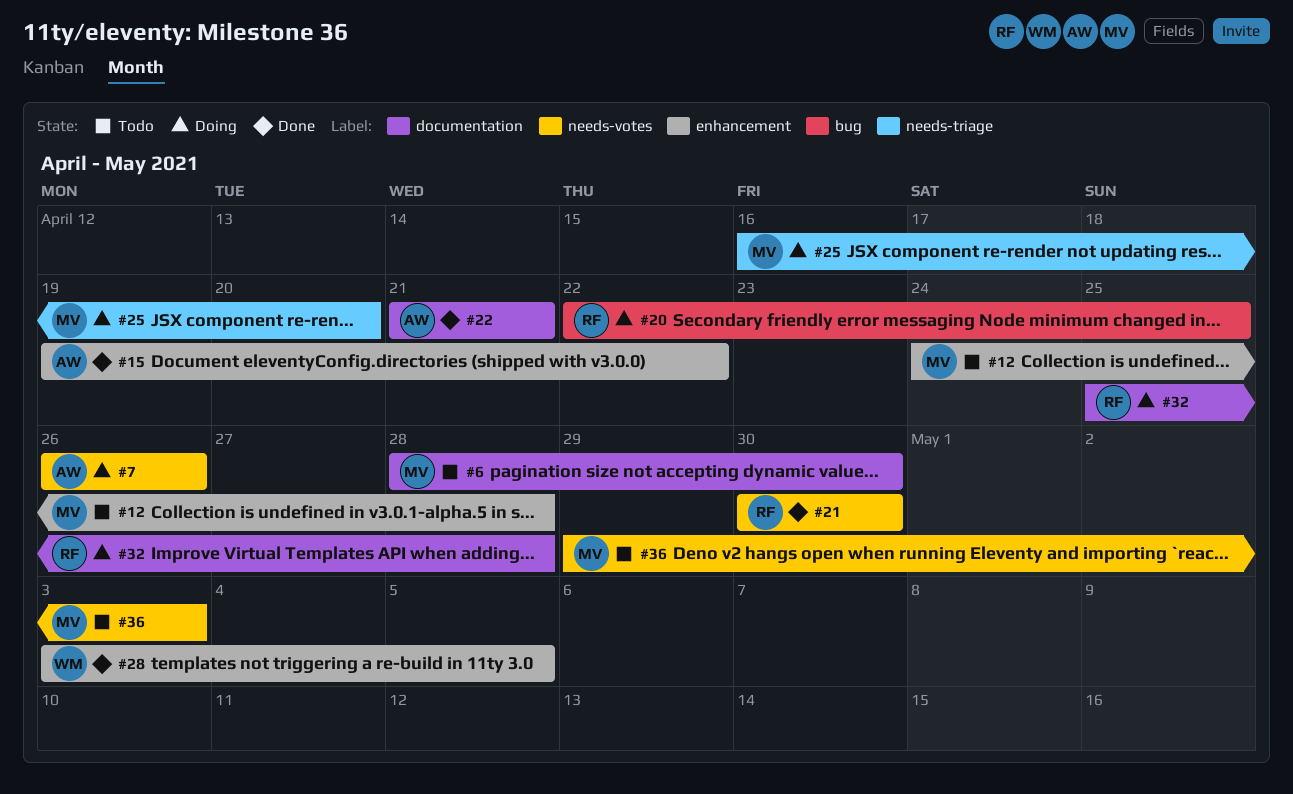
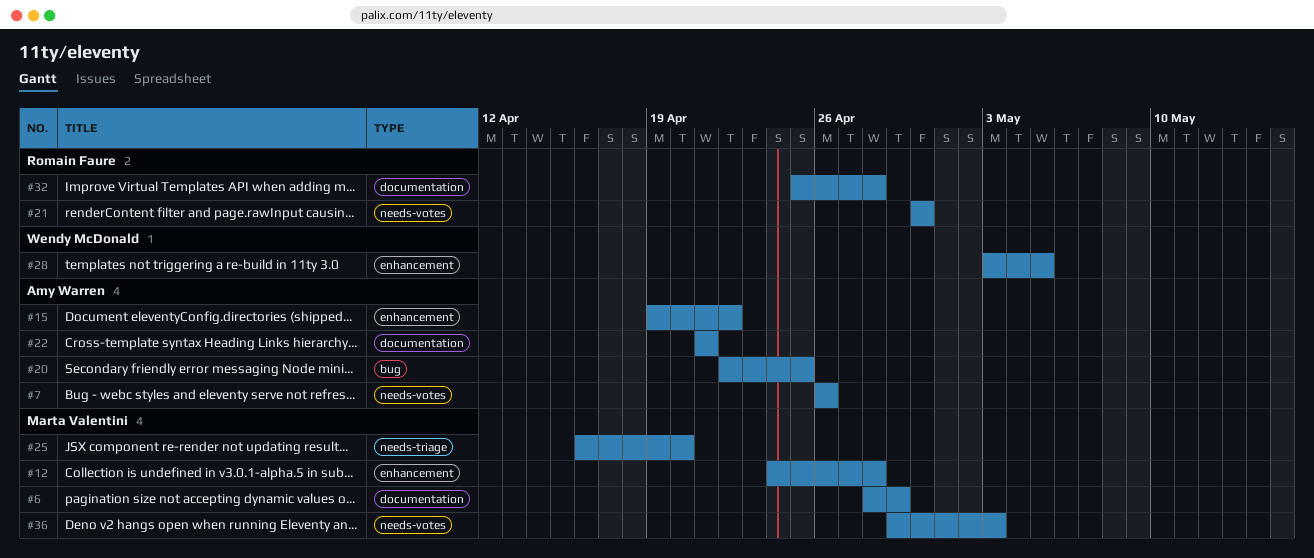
#6, due: Apr 30 -> Apr 29
#20, owner: Romain Faure -> Amy Warren

